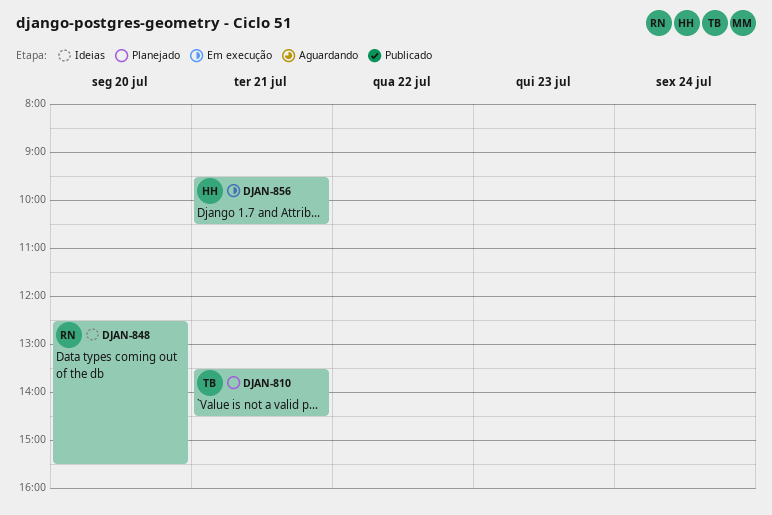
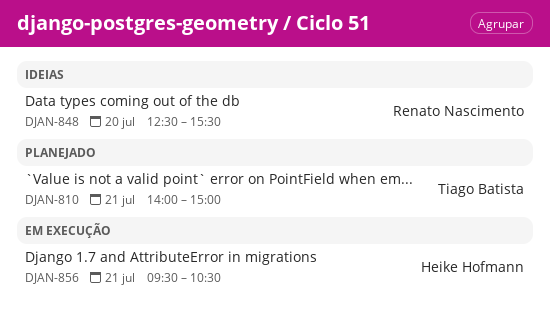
DJAN-810, begins: 13:30 -> 14:00
DJAN-810, ends: 14:30 -> 15:00

